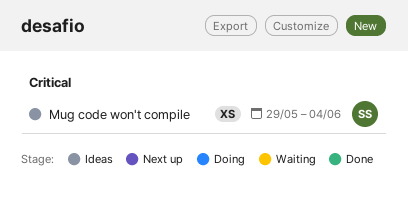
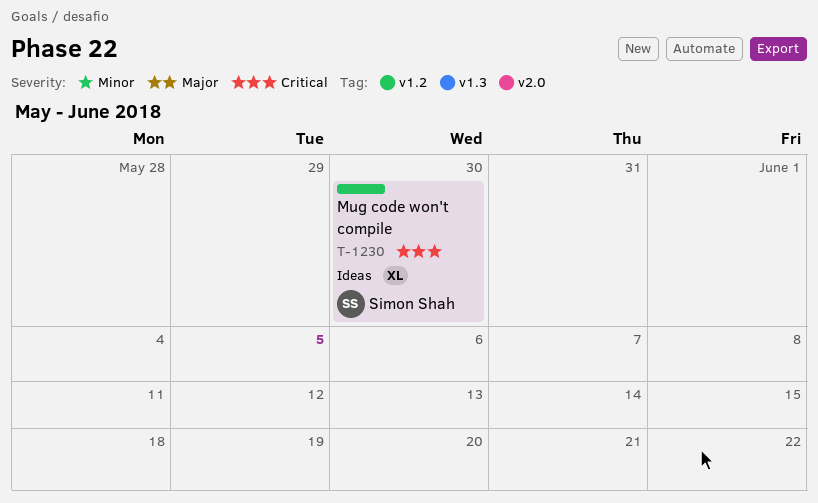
Mug code won't compile, estimate: XS -> XL
Mug code won't compile, due: Jun 4 -> May 30

